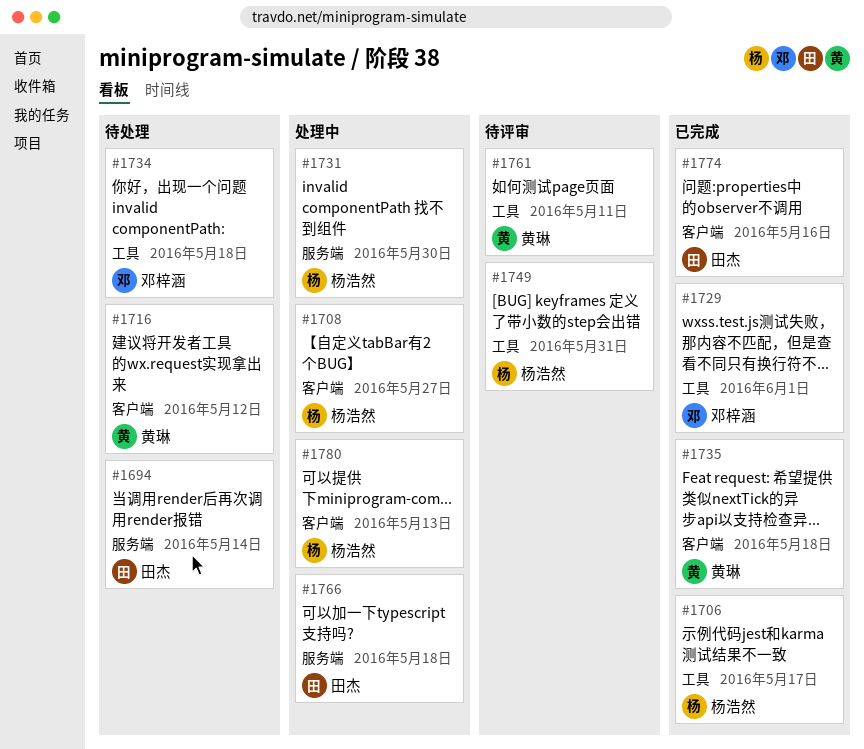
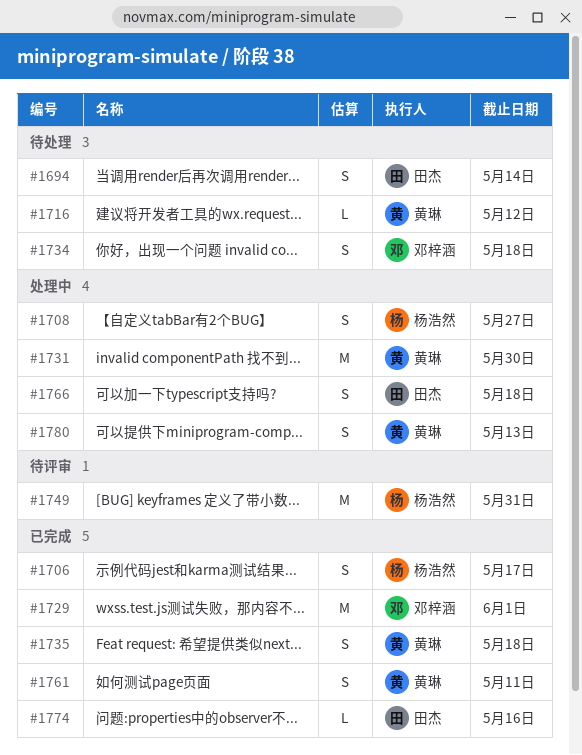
#1731, owner: 杨浩然 -> 黄琳
#1761, status: 待评审 -> 已完成
#1780, owner: 杨浩然 -> 黄琳

